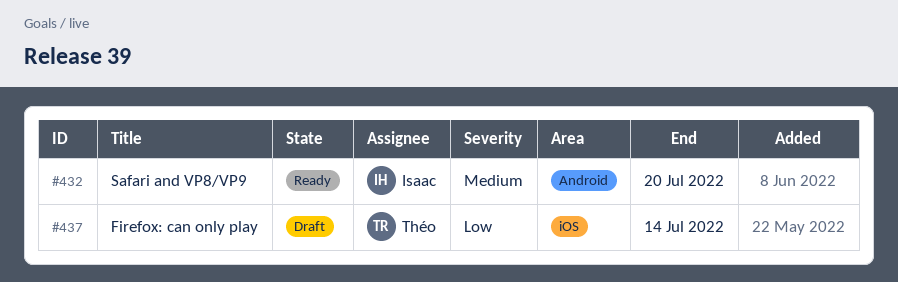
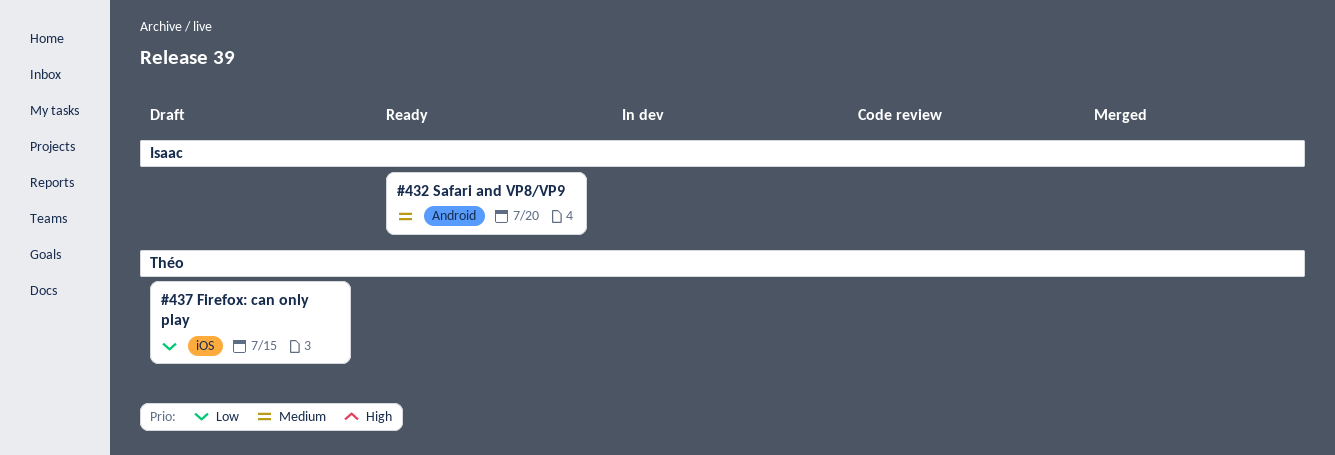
#437, due: Jul 14 -> Jul 15

